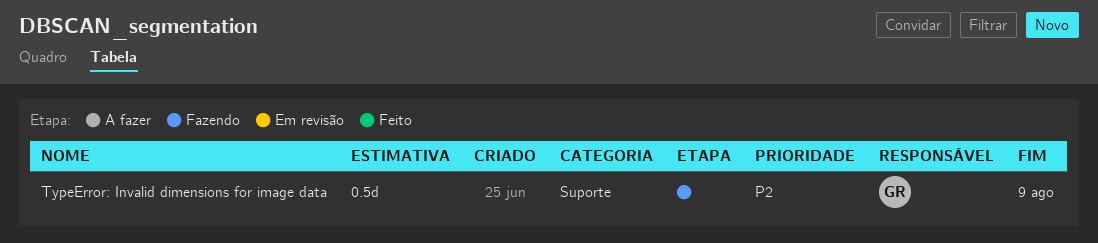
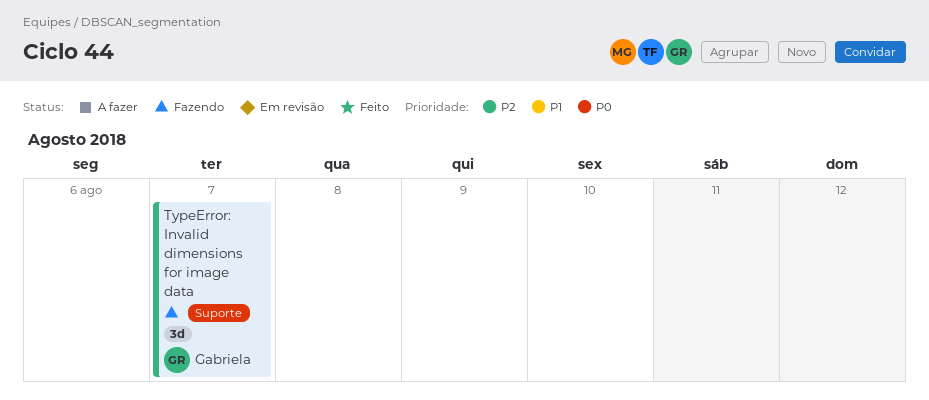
TypeError: Invalid dimensions for image data, estimate: 0.5d -> 3d
TypeError: Invalid dimensions for image data, due: Aug 9 -> Aug 7

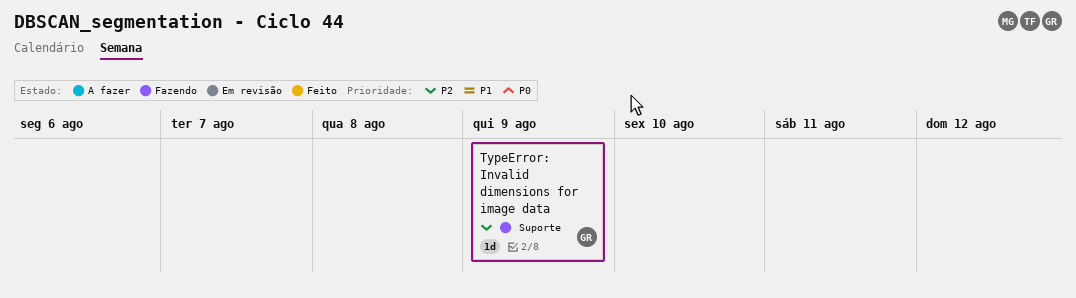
TypeError: Invalid dimensions for image data, estimate: 3d -> 1d
TypeError: Invalid dimensions for image data, due: Aug 7 -> Aug 9

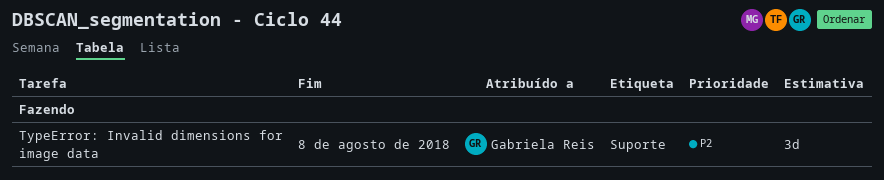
TypeError: Invalid dimensions for image data, estimate: 1d -> 3d
TypeError: Invalid dimensions for image data, due: Aug 9 -> Aug 8

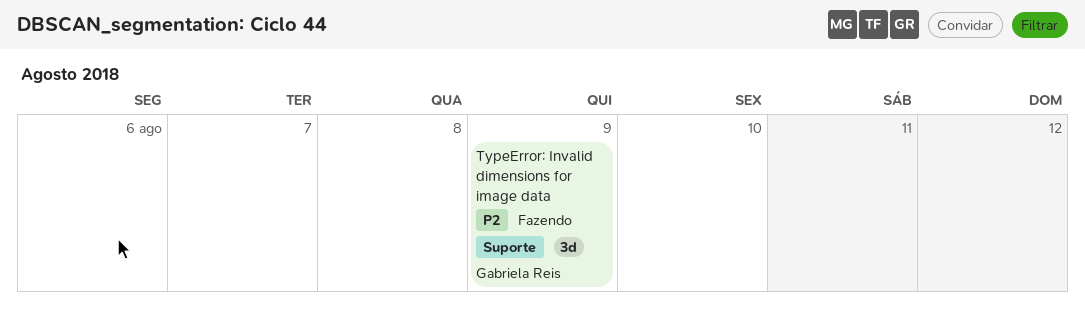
TypeError: Invalid dimensions for image data, due: Aug 8 -> Aug 9

